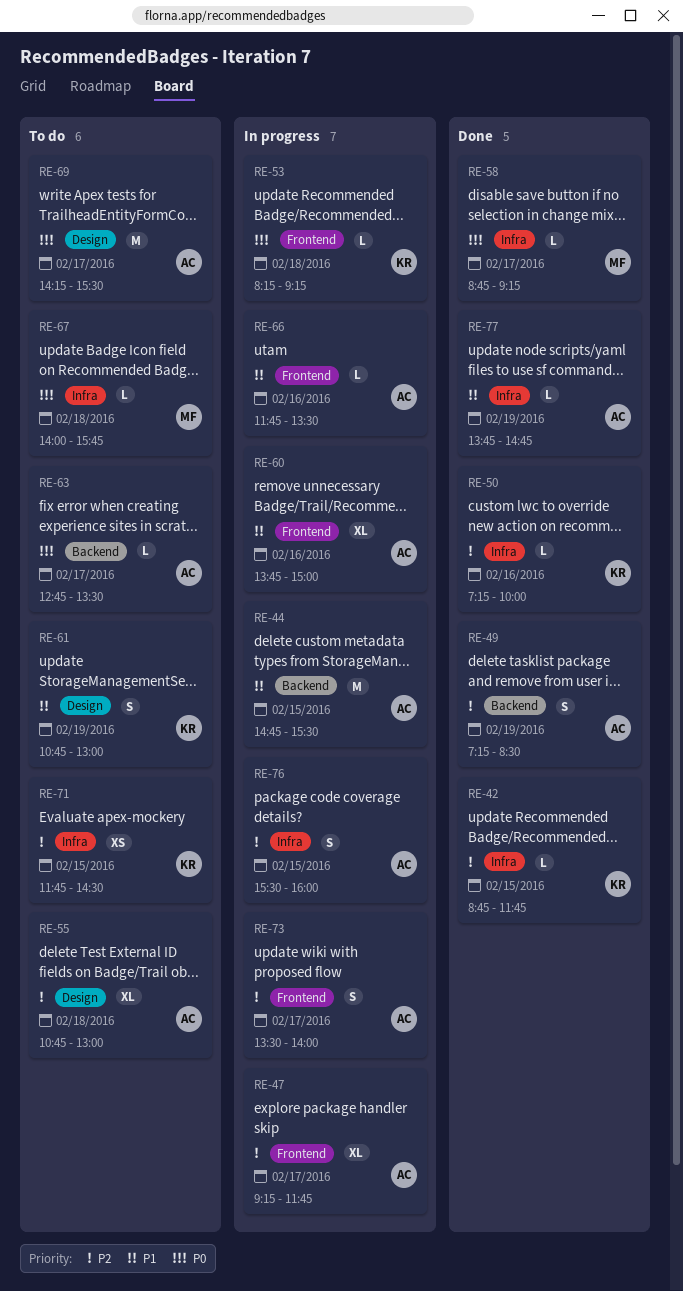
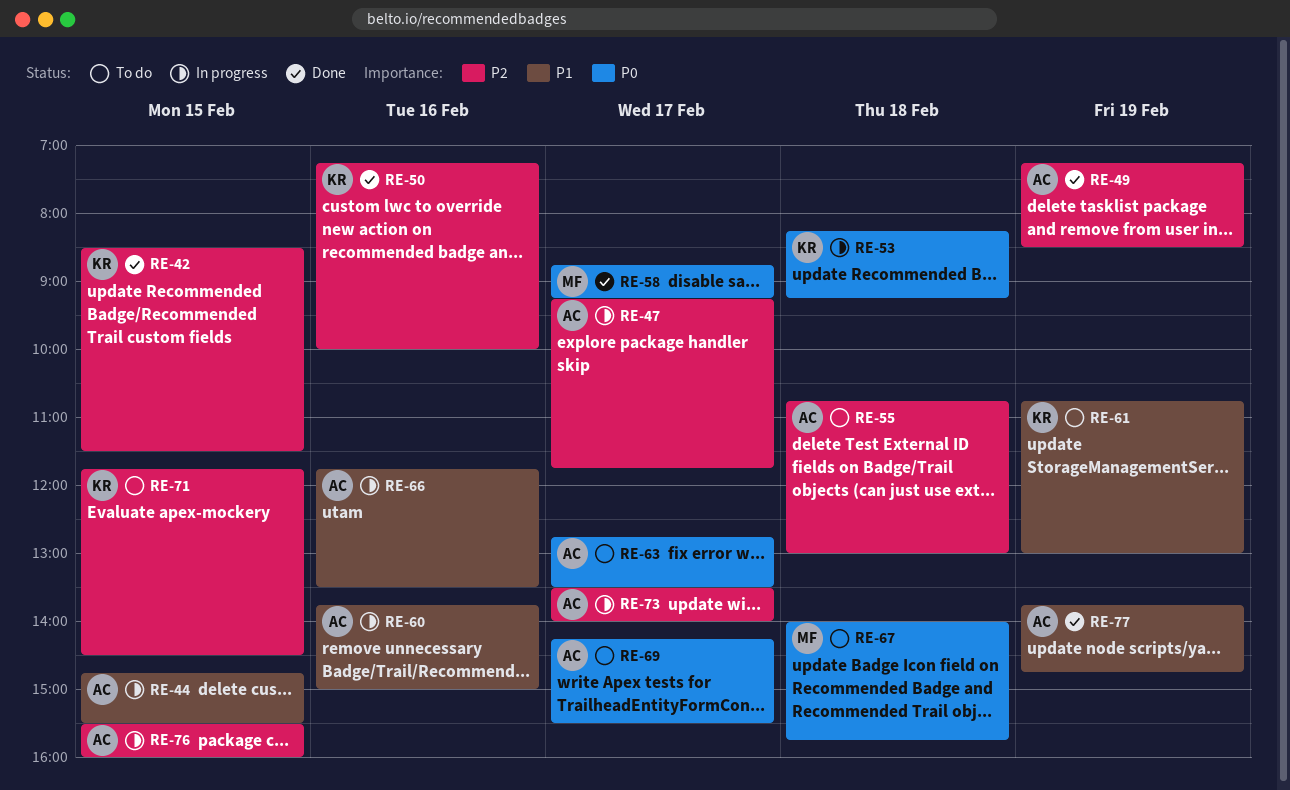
RE-42, begins: 08:45 -> 08:30
RE-42, ends: 11:45 -> 11:30

